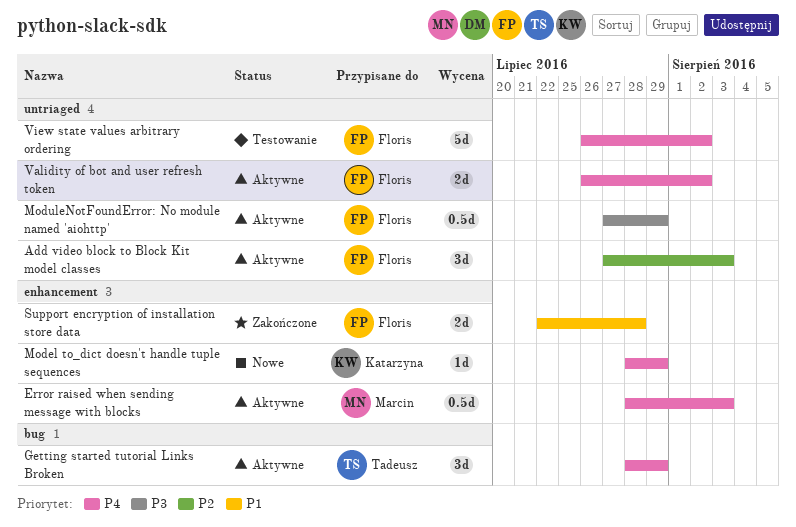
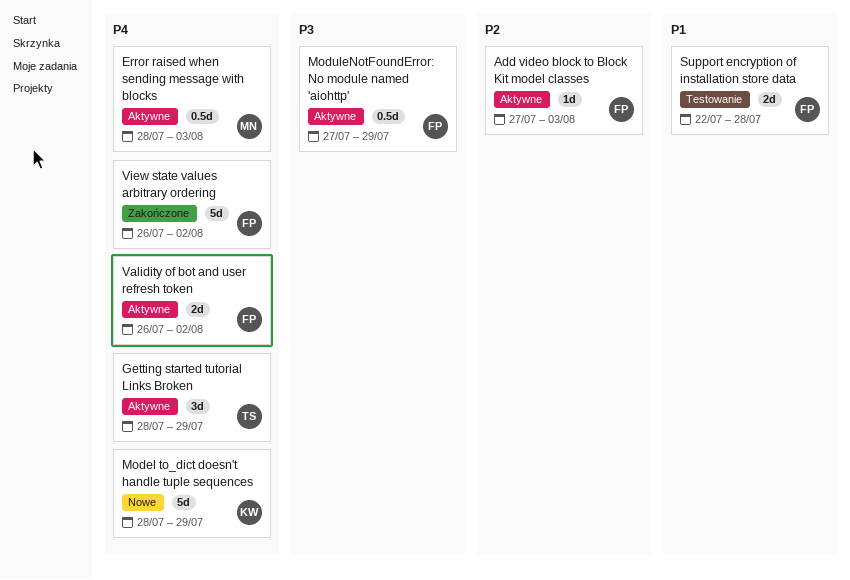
Add video block to Block Kit model classes, estimate: 3d -> 1d
Model to_dict doesn't handle tuple sequences, estimate: 1d -> 5d
Support encryption of installation store data, status: Zakończone -> Testowanie
View state values arbitrary ordering, status: Testowanie -> Zakończone

